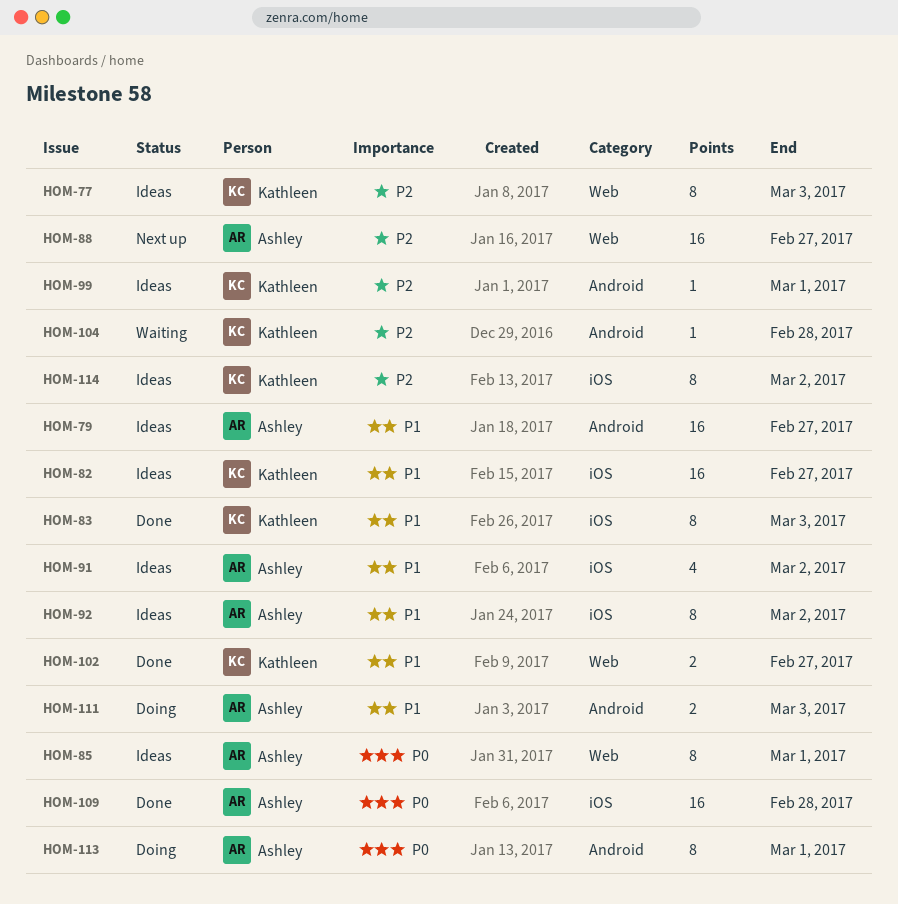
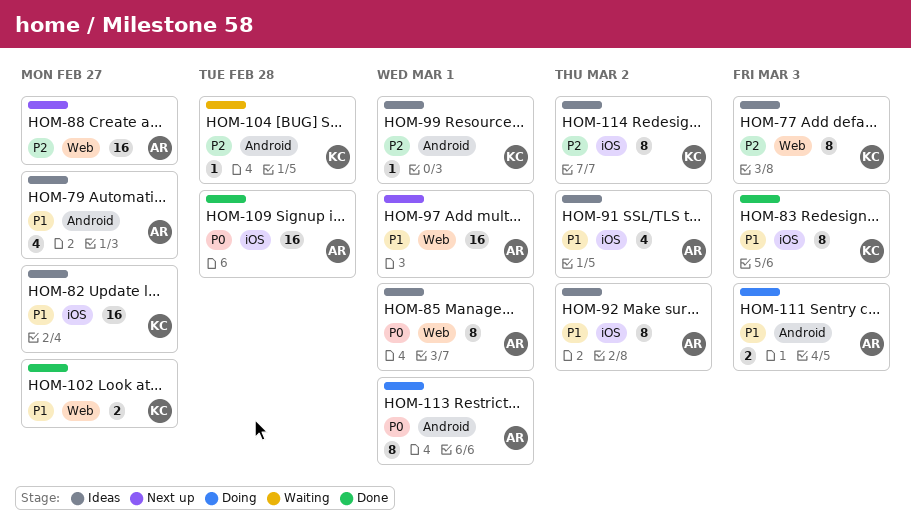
HOM-79, estimate: 16 -> 4
HOM-97: none -> present

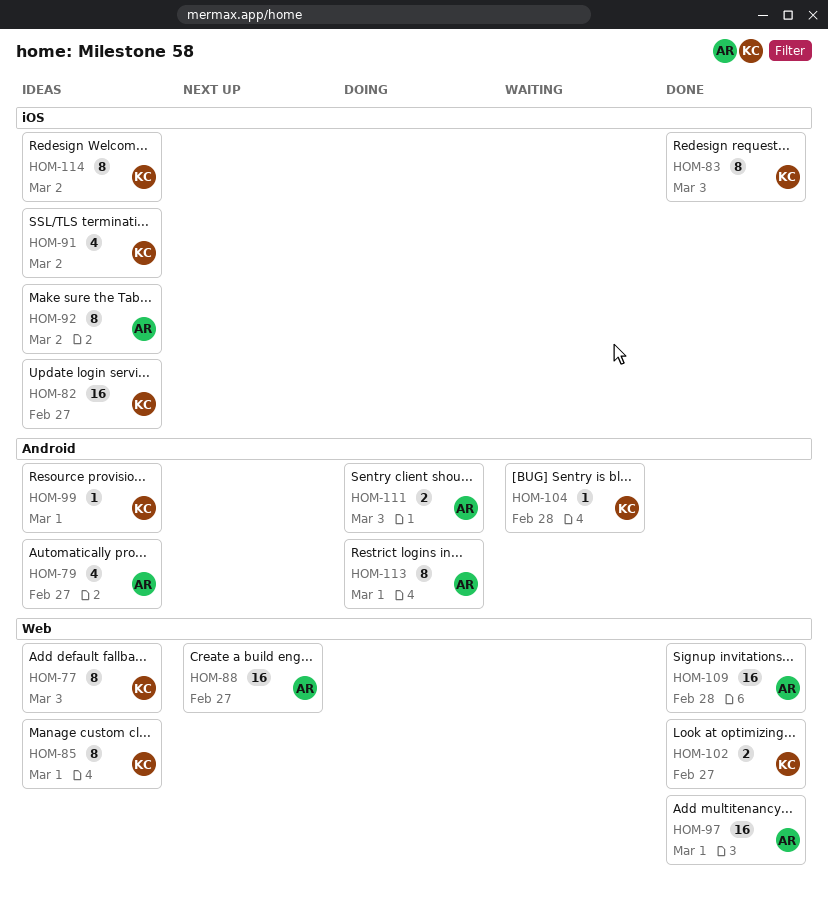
HOM-85, owner: AR -> KC
HOM-91, owner: AR -> KC
HOM-97, status: Next up -> Done
HOM-109, label: iOS -> Web

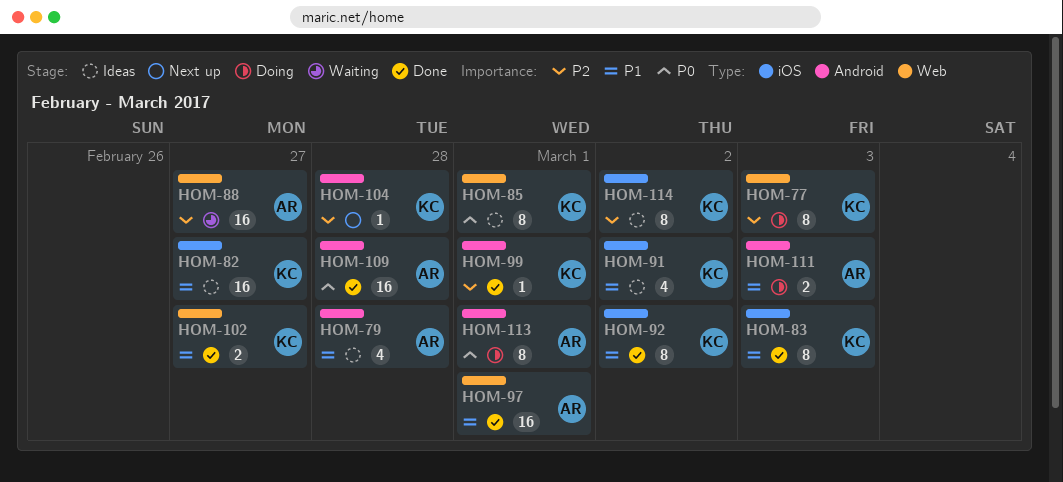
HOM-77, status: Ideas -> Doing
HOM-79, due: Feb 27 -> Feb 28
HOM-88, status: Next up -> Waiting
HOM-92, status: Ideas -> Done
HOM-92, owner: AR -> KC
HOM-99, status: Ideas -> Done
HOM-104, status: Waiting -> Next up
HOM-109, label: Web -> Android

